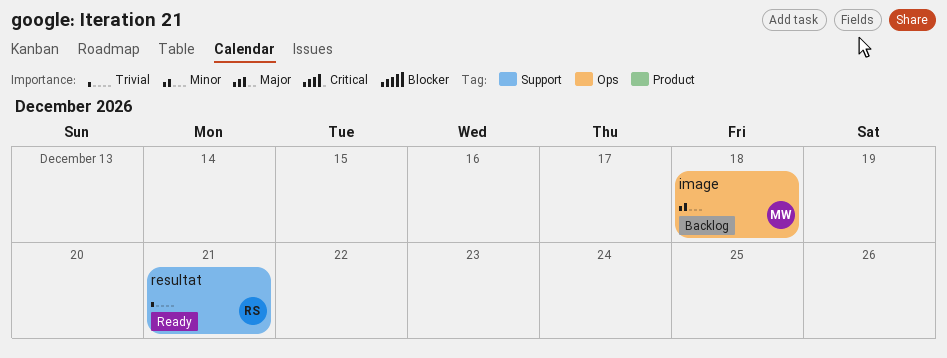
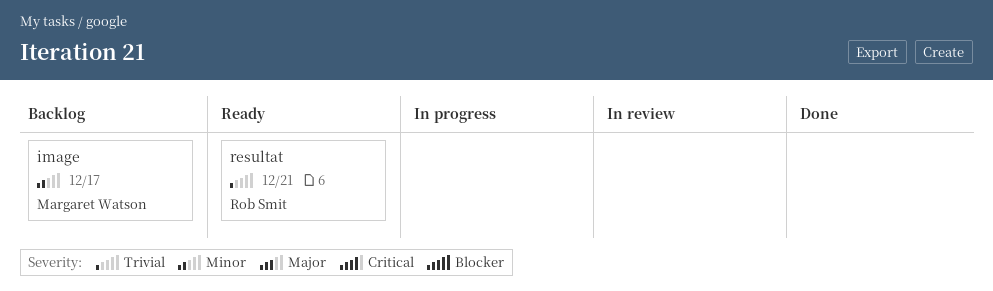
image, due: Dec 18 -> Dec 17

